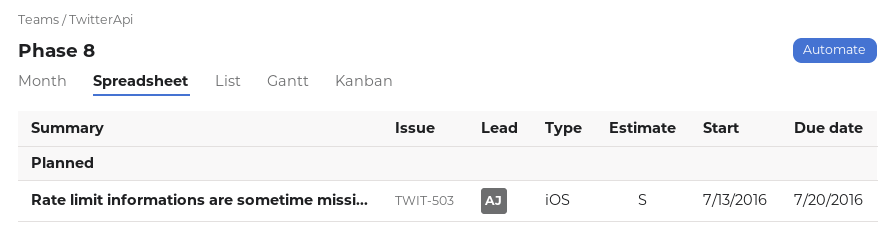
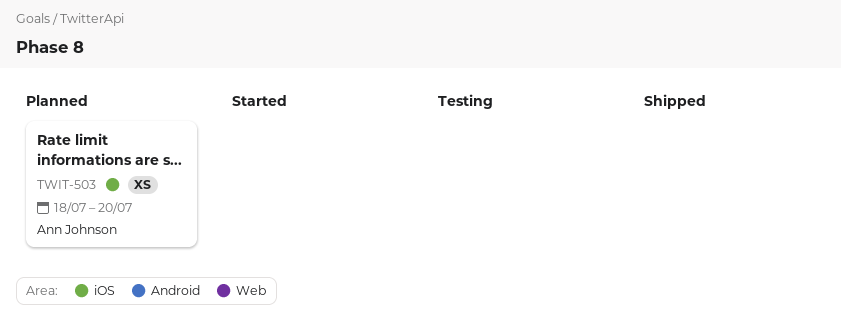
TWIT-503, estimate: S -> XS
TWIT-503, start: Jul 13 -> Jul 18

